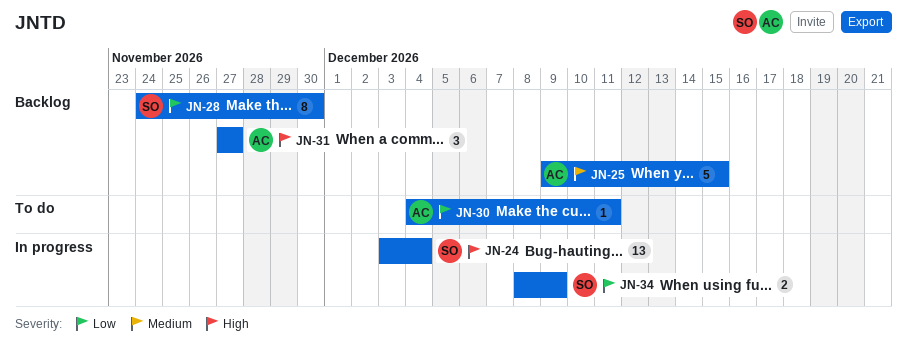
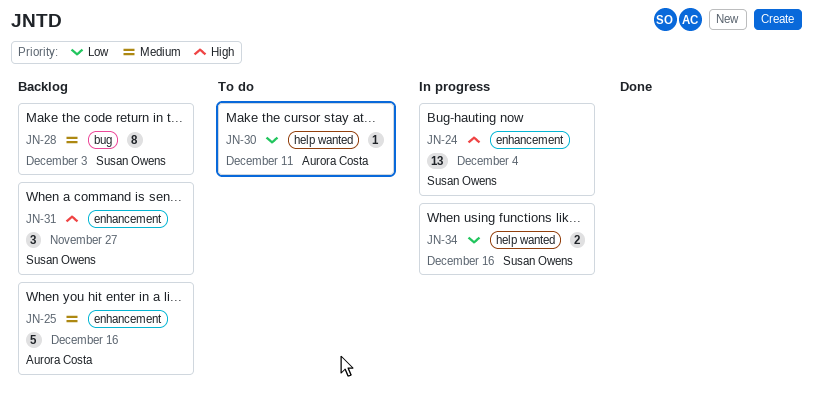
JN-25, due: Dec 15 -> Dec 16
JN-28, priority: Low -> Medium
JN-28, due: Nov 30 -> Dec 3
JN-31, owner: Aurora Costa -> Susan Owens
JN-34, due: Dec 9 -> Dec 16

